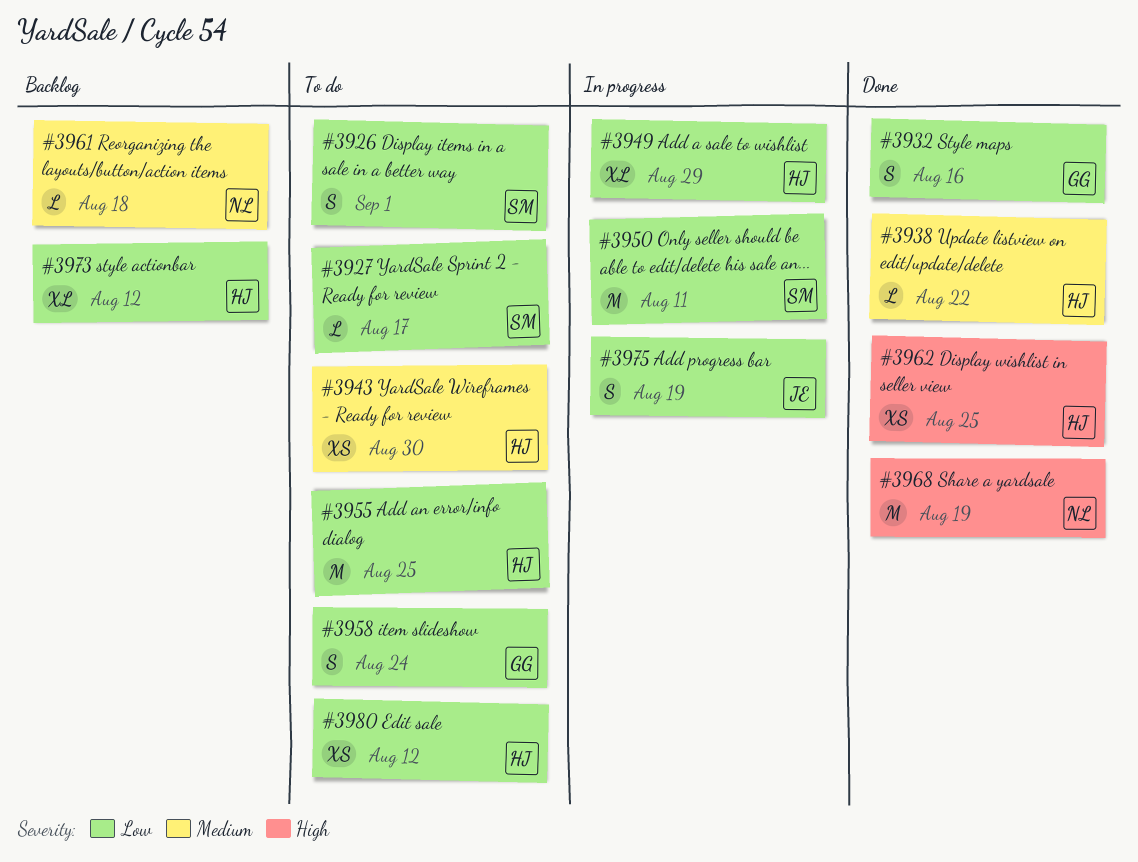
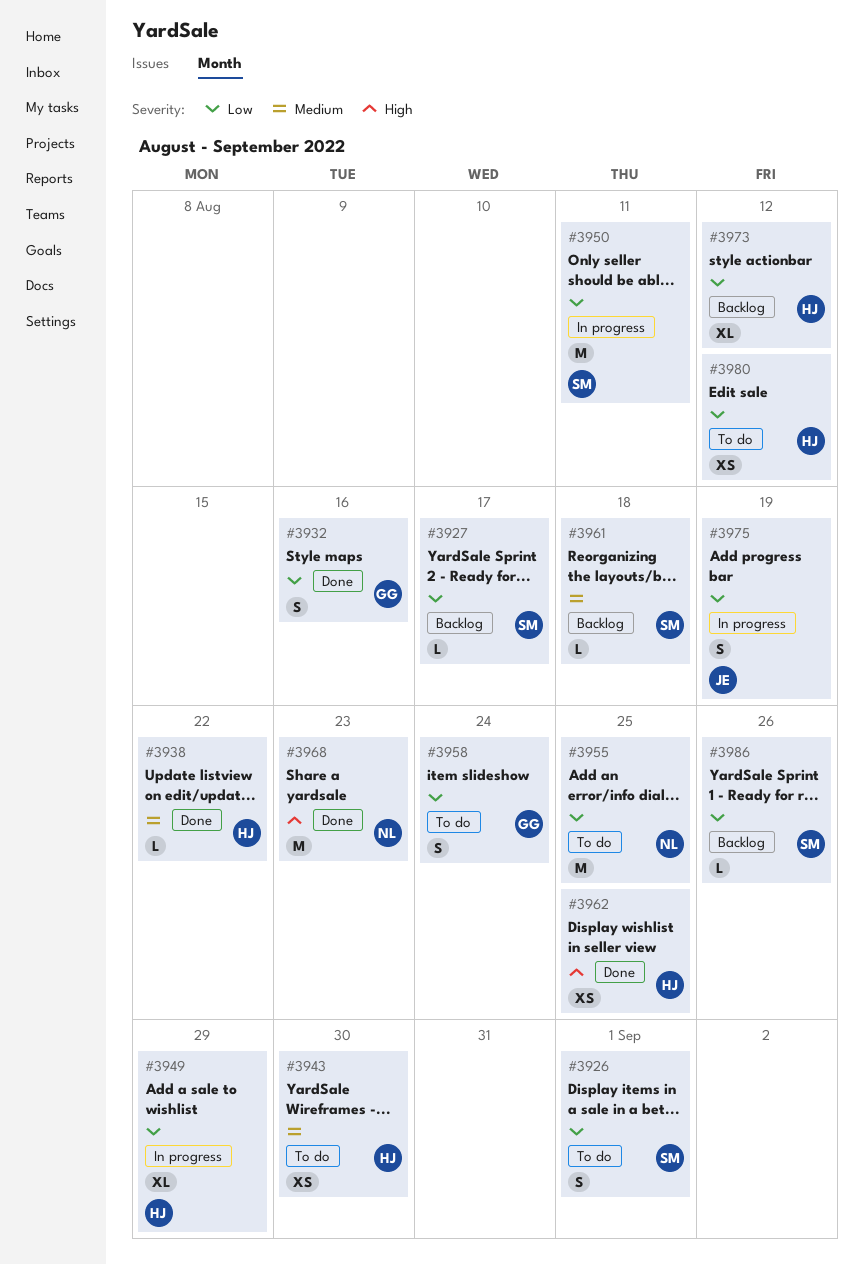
#3927, status: To do -> Backlog
#3955, owner: HJ -> NL
#3961, owner: NL -> SM
#3968, due: Aug 19 -> Aug 23
#3986: none -> present

